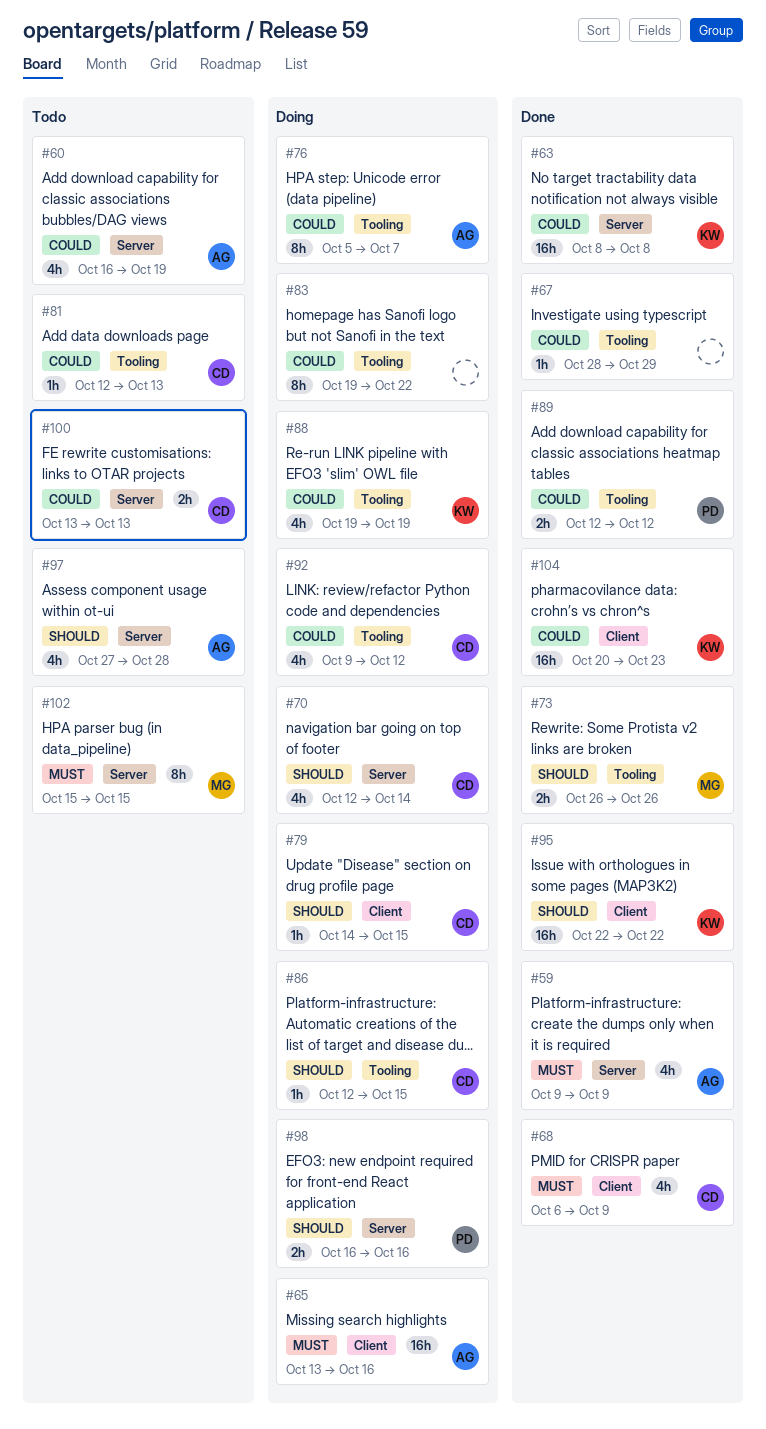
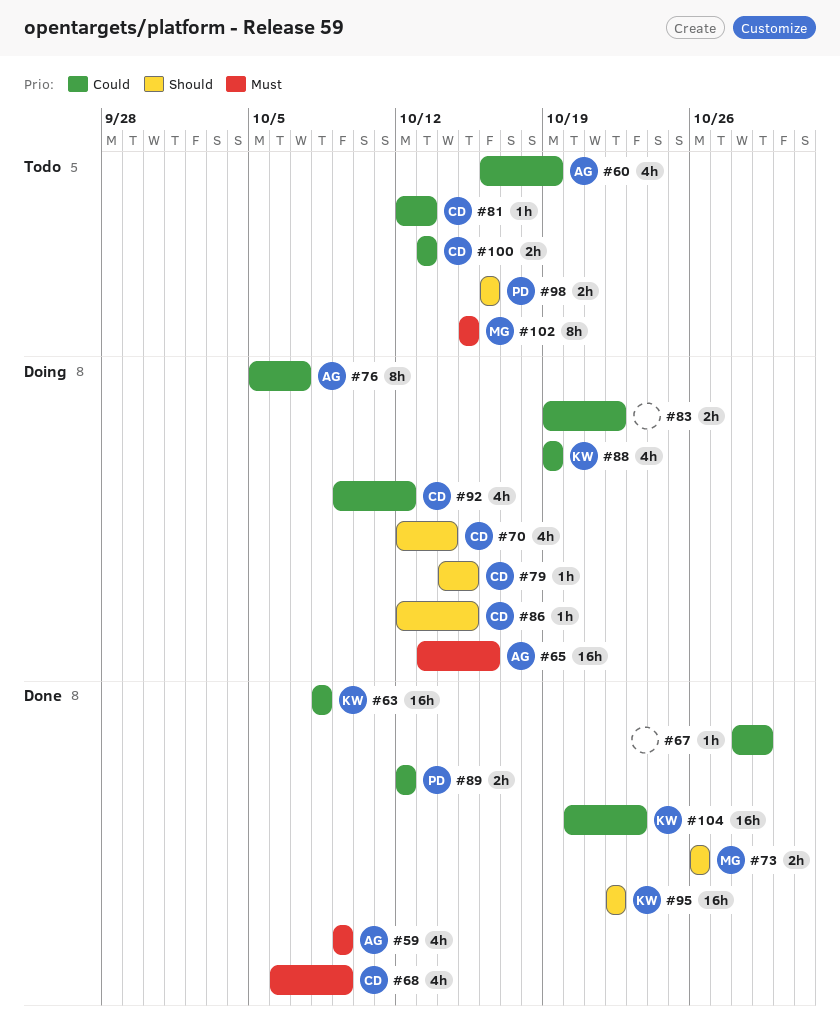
#83, estimate: 8h -> 2h
#97: present -> none
#98, status: Doing -> Todo

